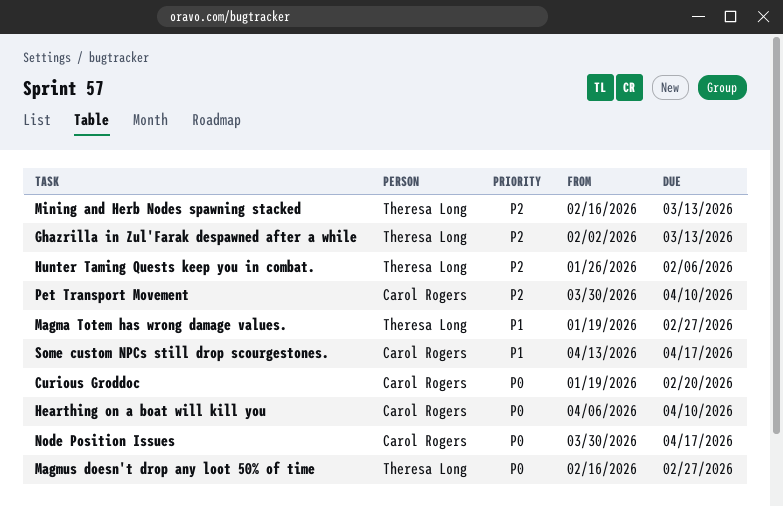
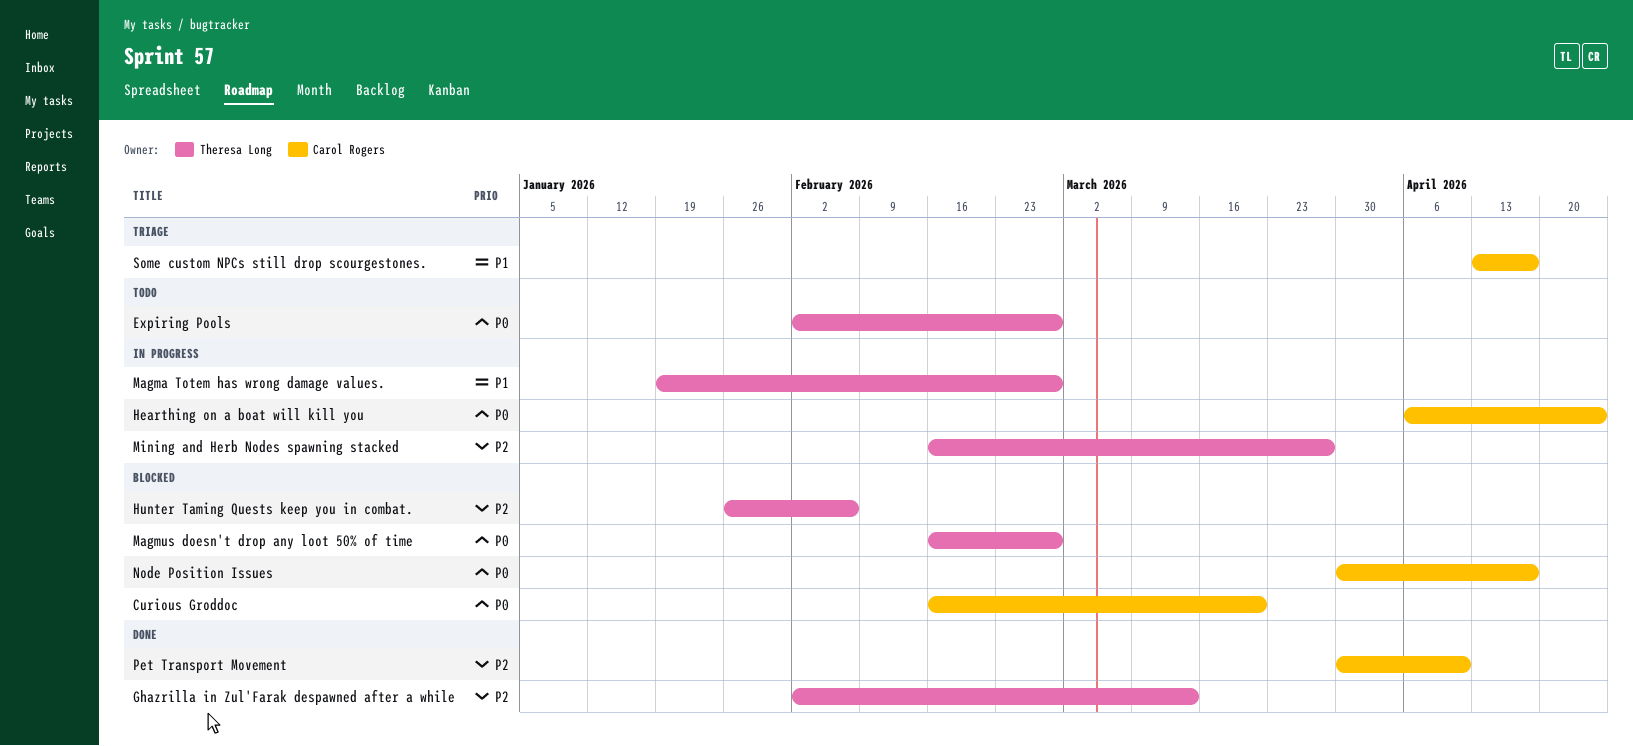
Curious Groddoc, start: Jan 19 -> Feb 16
Curious Groddoc, due: Feb 20 -> Mar 20
Expiring Pools: none -> present
Hearthing on a boat will kill you, due: Apr 10 -> Apr 24
Mining and Herb Nodes spawning stacked, due: Mar 13 -> Mar 27

